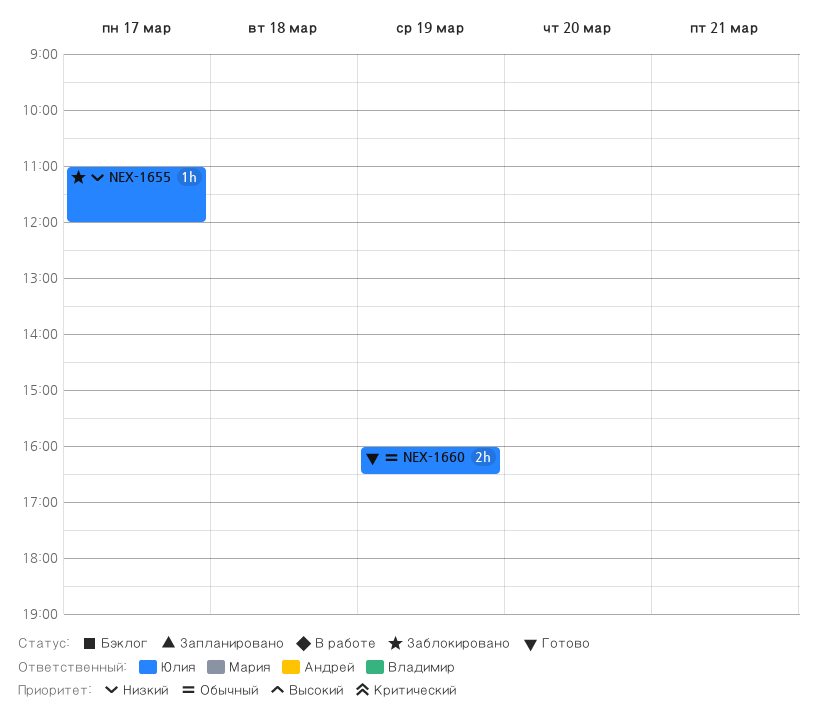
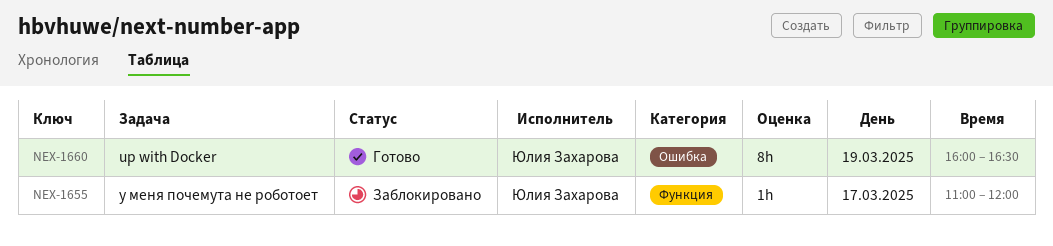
NEX-1660, estimate: 2h -> 8h

